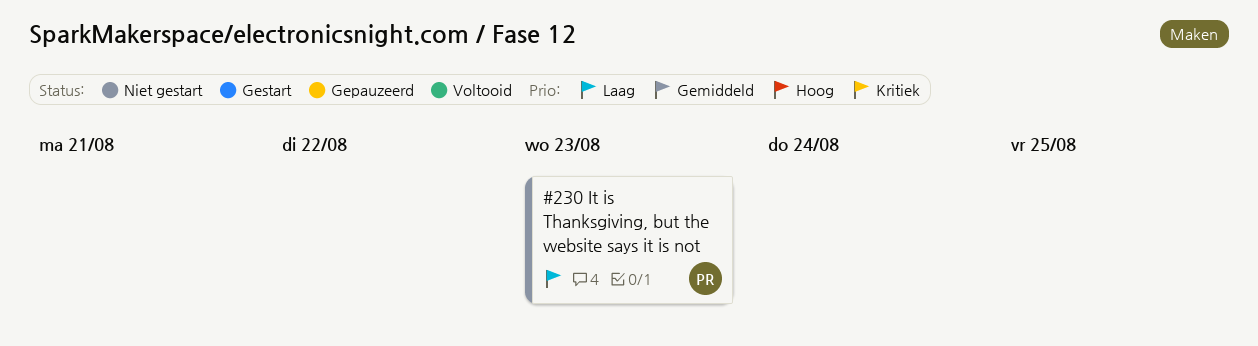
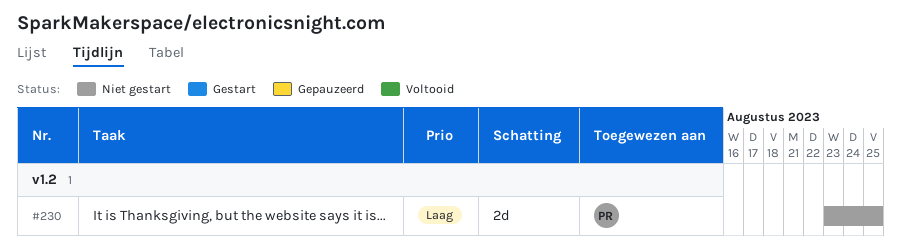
#230, due: Aug 23 -> Aug 25

